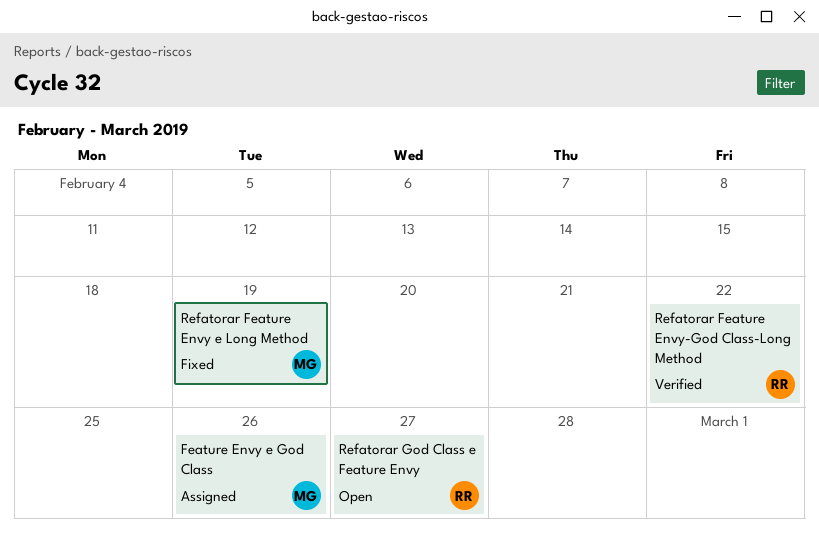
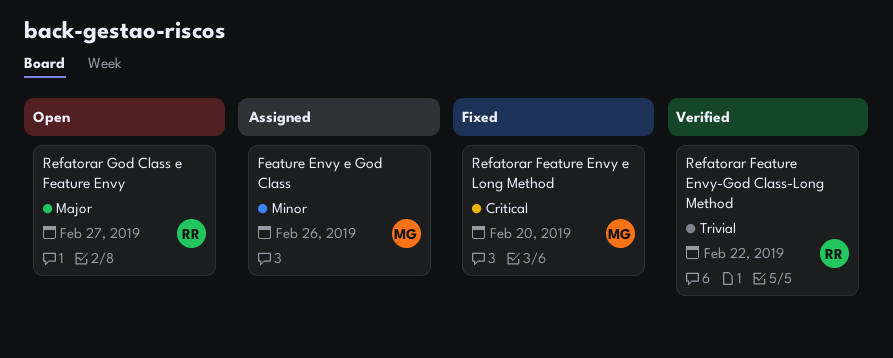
Refatorar Feature Envy e Long Method, due: Feb 19 -> Feb 20

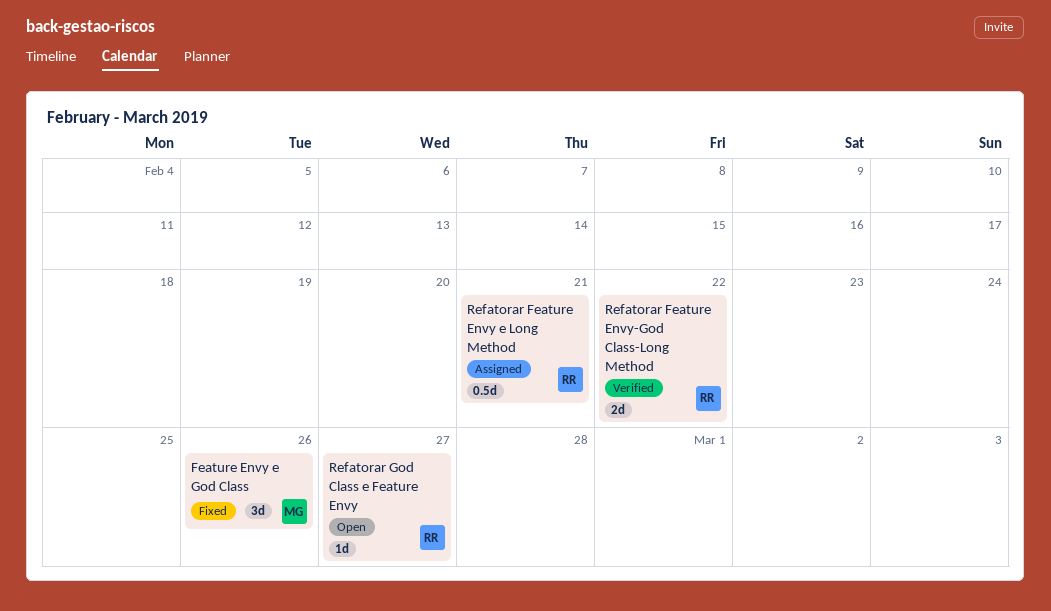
Feature Envy e God Class, status: Assigned -> Fixed
Refatorar Feature Envy e Long Method, status: Fixed -> Assigned
Refatorar Feature Envy e Long Method, owner: MG -> RR
Refatorar Feature Envy e Long Method, due: Feb 20 -> Feb 21

